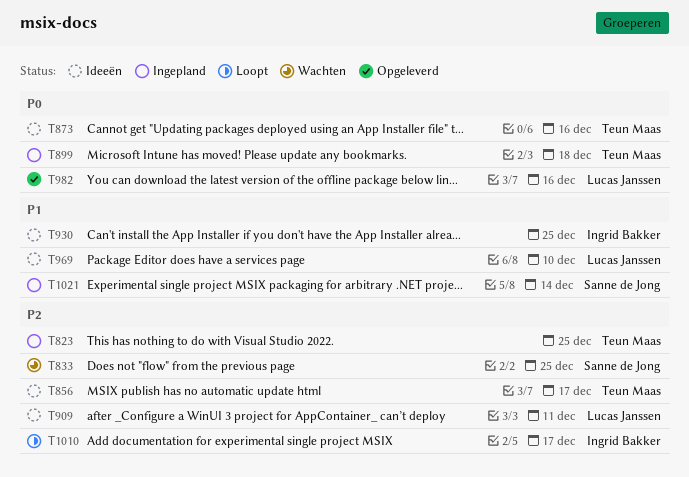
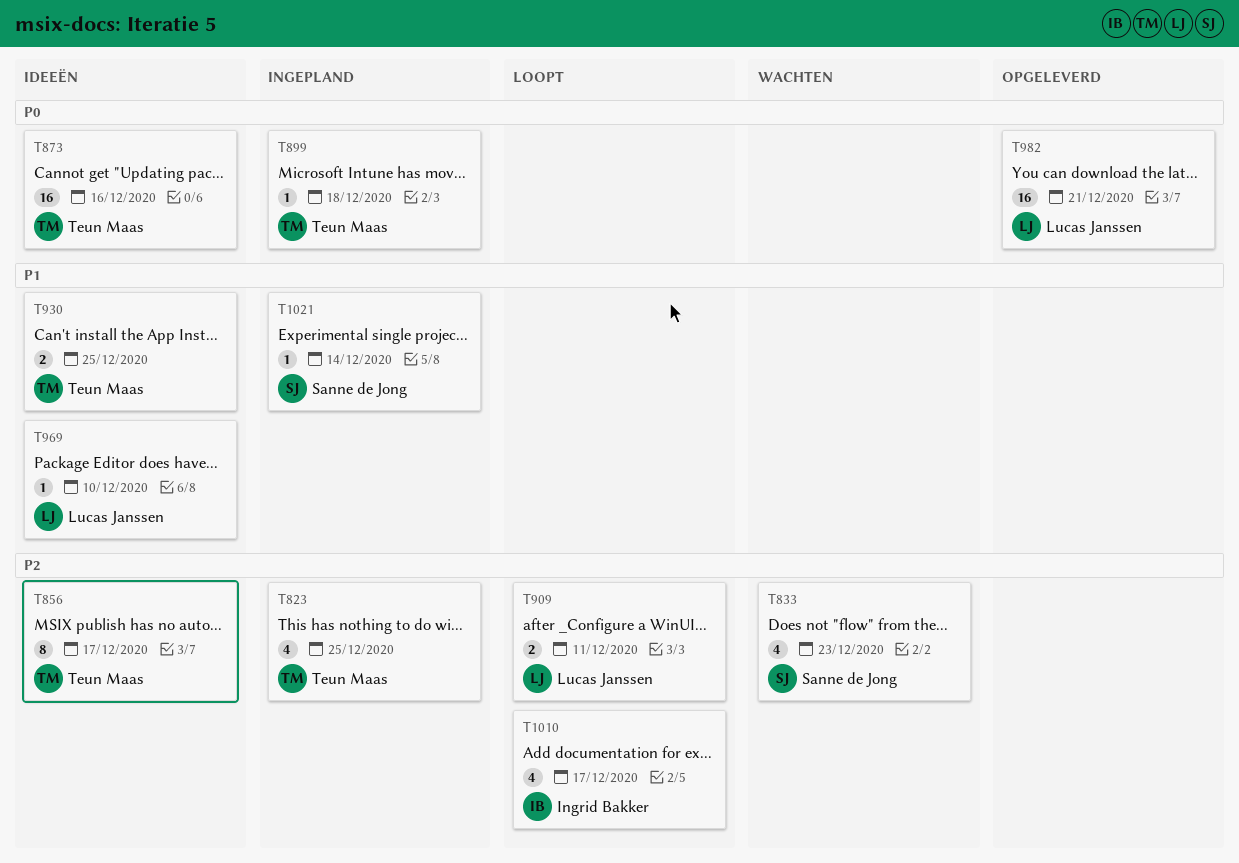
T833, due: Dec 25 -> Dec 23
T909, status: Ideeën -> Loopt
T930, owner: Ingrid Bakker -> Teun Maas
T982, due: Dec 16 -> Dec 21

